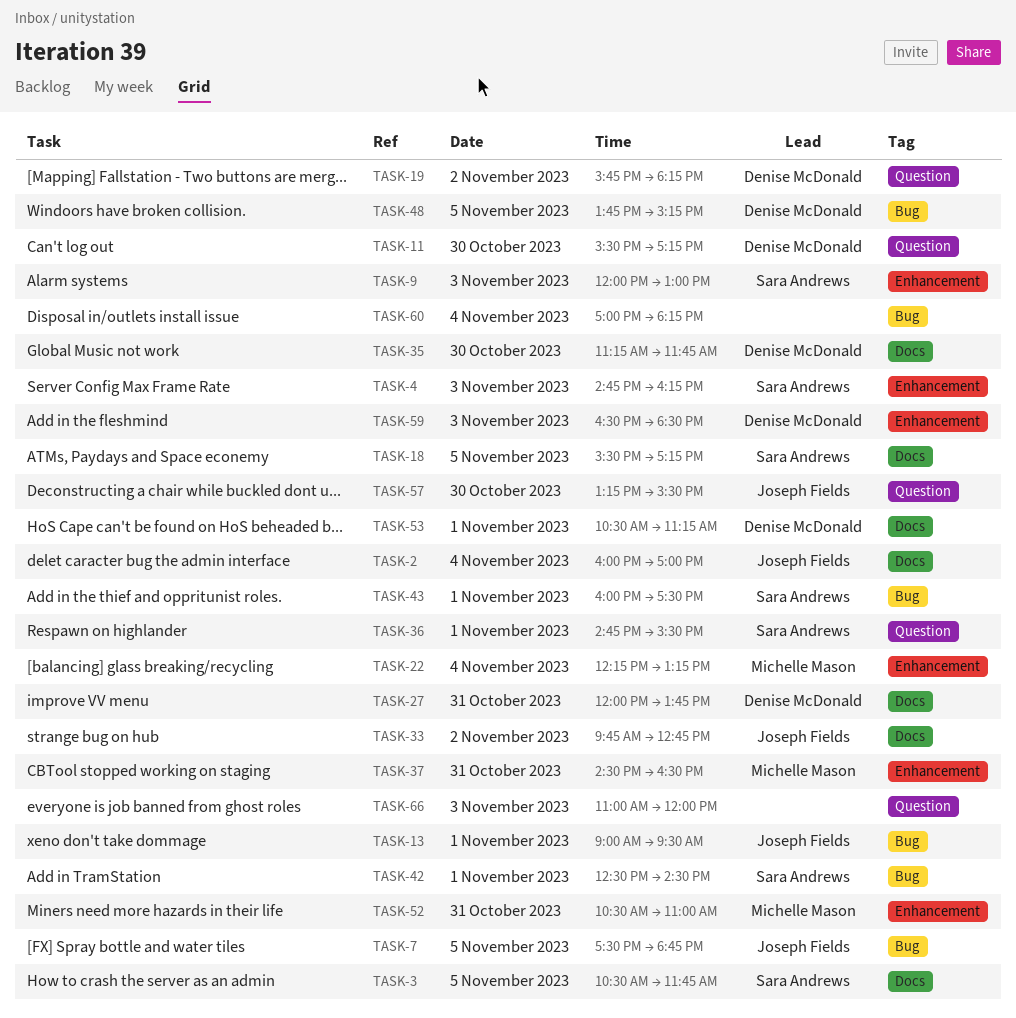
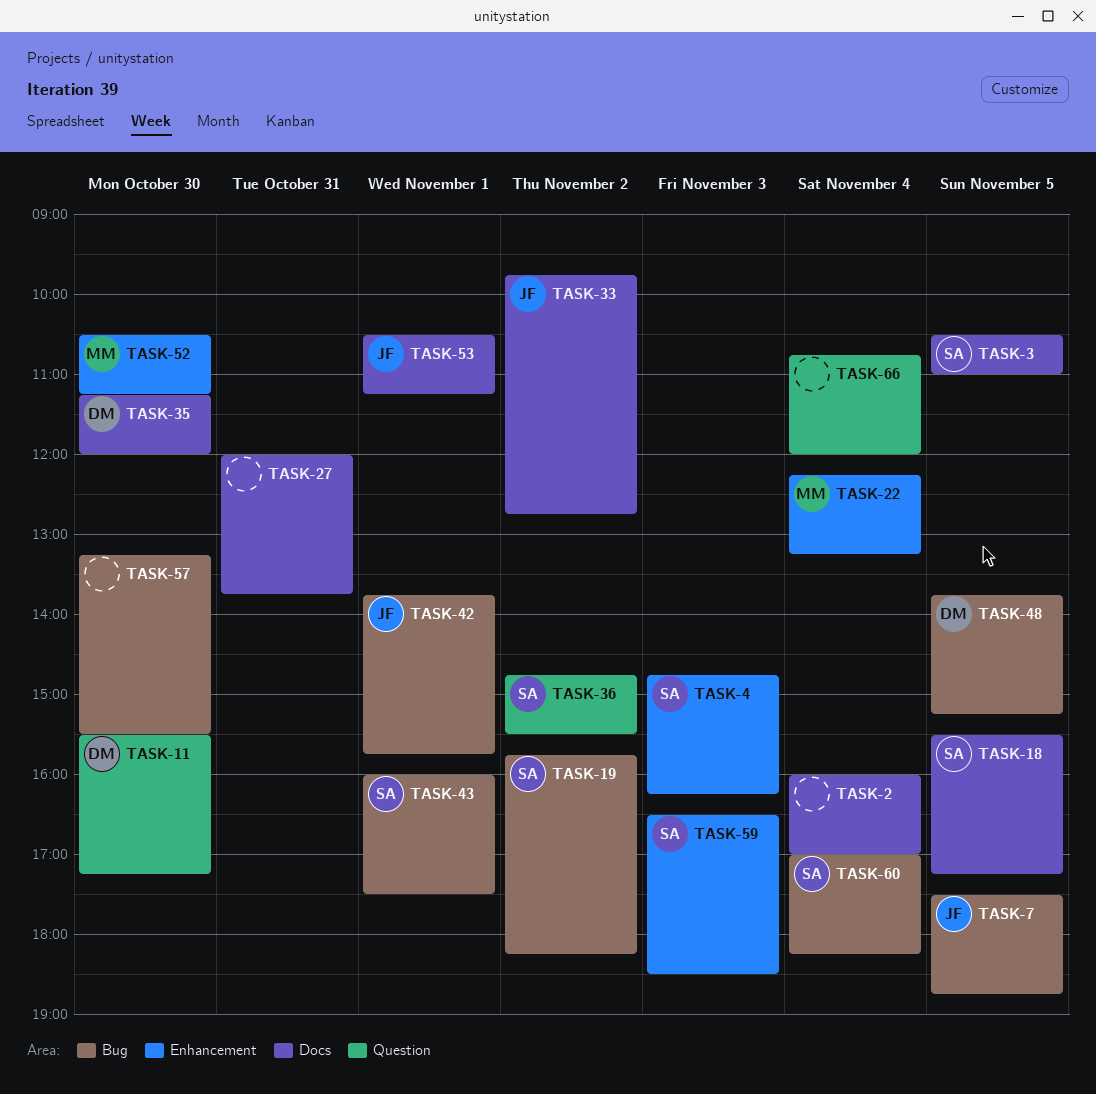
TASK-2, owner: Joseph Fields -> none
TASK-3, ends: 11:45 -> 11:00
TASK-9: present -> none
TASK-13: present -> none
TASK-19, owner: Denise McDonald -> Sara Andrews
TASK-19, label: Question -> Bug
TASK-27, owner: Denise McDonald -> none
TASK-35, ends: 11:45 -> 12:00
TASK-36, day: Nov 1 -> Nov 2
TASK-37: present -> none
TASK-42, owner: Sara Andrews -> Joseph Fields
TASK-42, begins: 12:30 -> 13:45
TASK-42, ends: 14:30 -> 15:45
TASK-52, day: Oct 31 -> Oct 30
TASK-52, ends: 11:00 -> 11:15
TASK-53, owner: Denise McDonald -> Joseph Fields
TASK-57, owner: Joseph Fields -> none
TASK-57, label: Question -> Bug
TASK-59, owner: Denise McDonald -> Sara Andrews
TASK-60, owner: none -> Sara Andrews
TASK-66, day: Nov 3 -> Nov 4
TASK-66, begins: 11:00 -> 10:45

